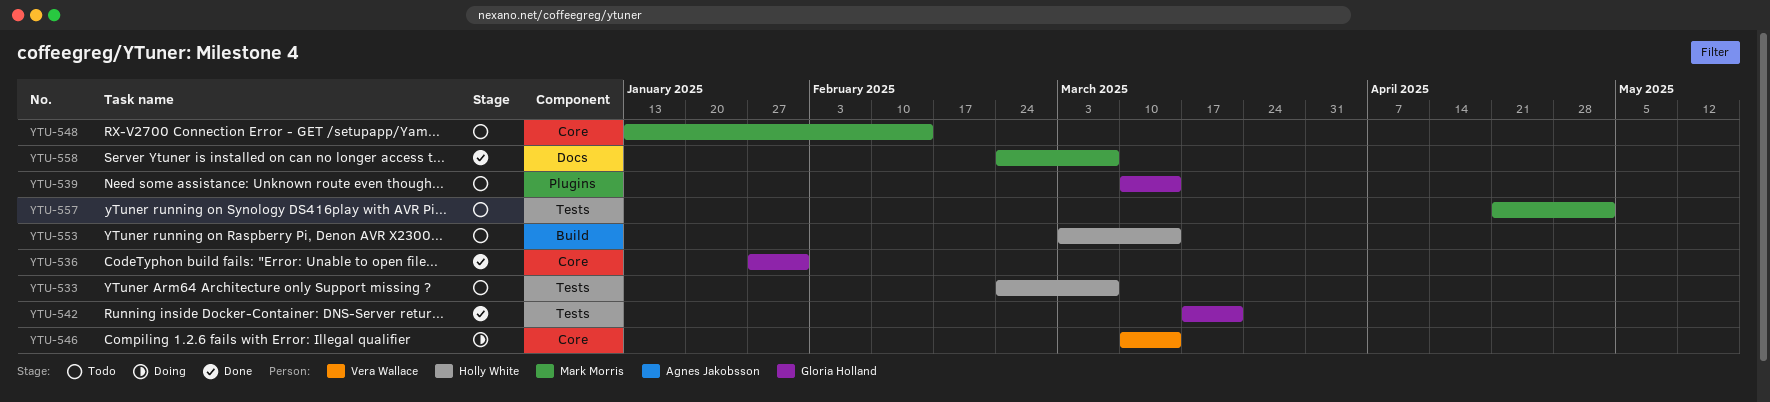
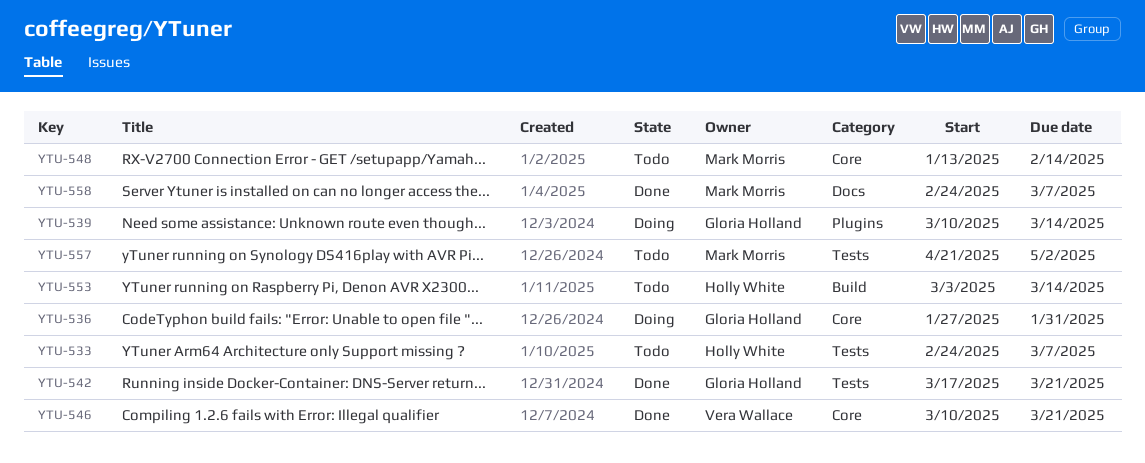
YTU-536, status: Done -> Doing
YTU-539, status: Todo -> Doing
YTU-546, status: Doing -> Done
YTU-546, due: Mar 14 -> Mar 21

